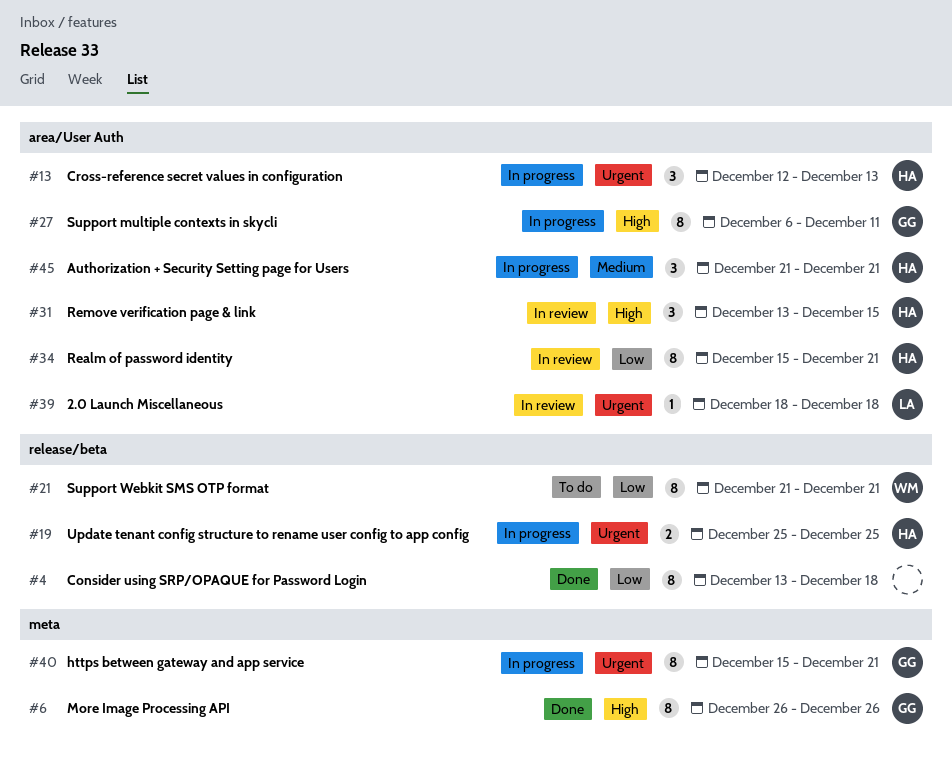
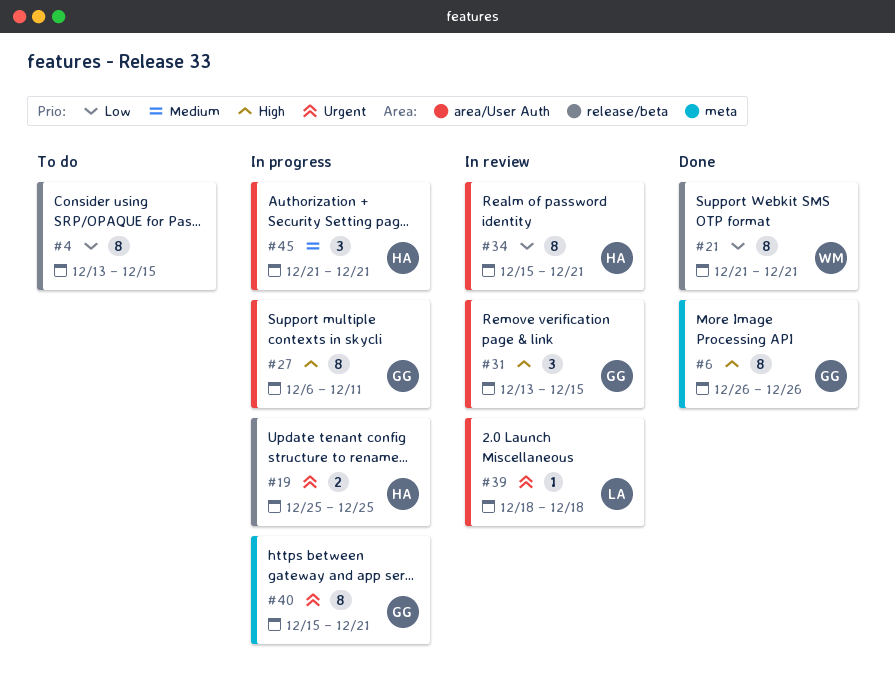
#4, status: Done -> To do
#4, due: Dec 18 -> Dec 15
#13: present -> none
#21, status: To do -> Done
#31, owner: HA -> GG

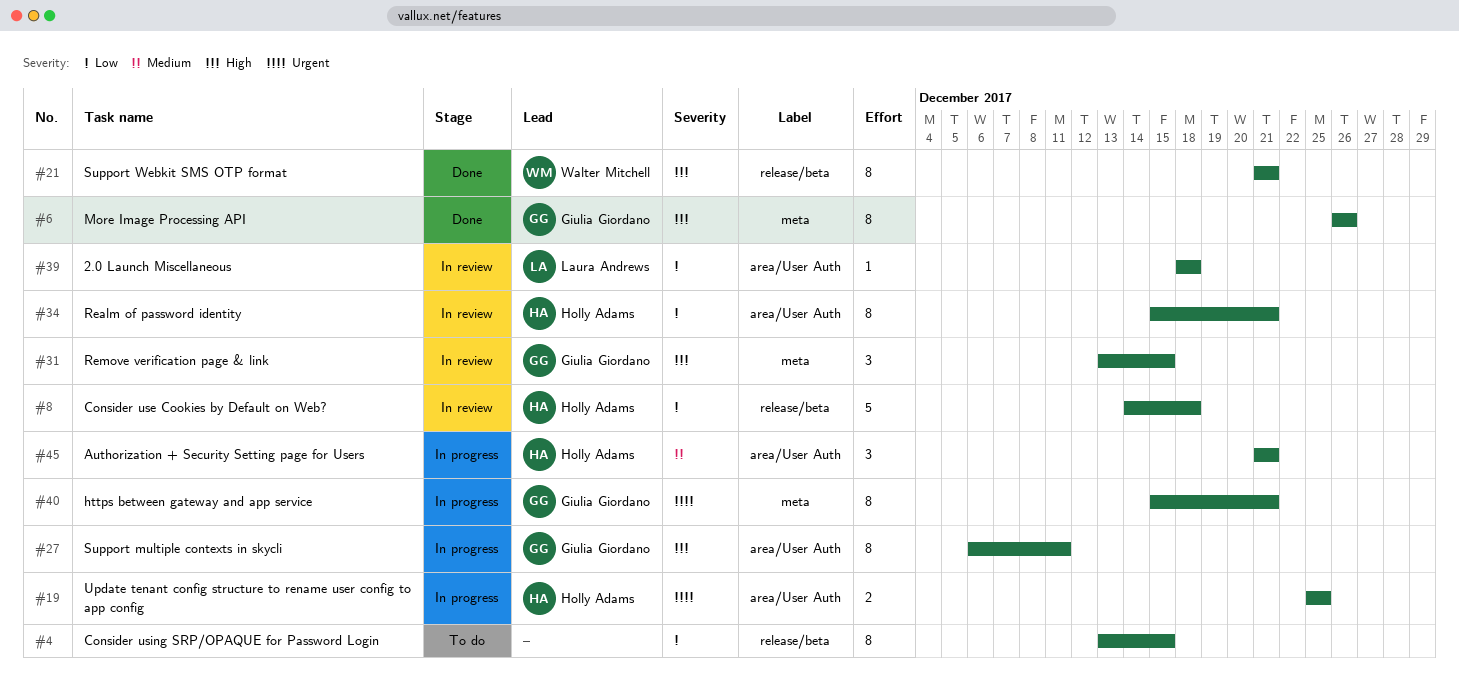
#8: none -> present
#19, label: release/beta -> area/User Auth
#21, priority: Low -> High
#31, label: area/User Auth -> meta
#39, priority: Urgent -> Low

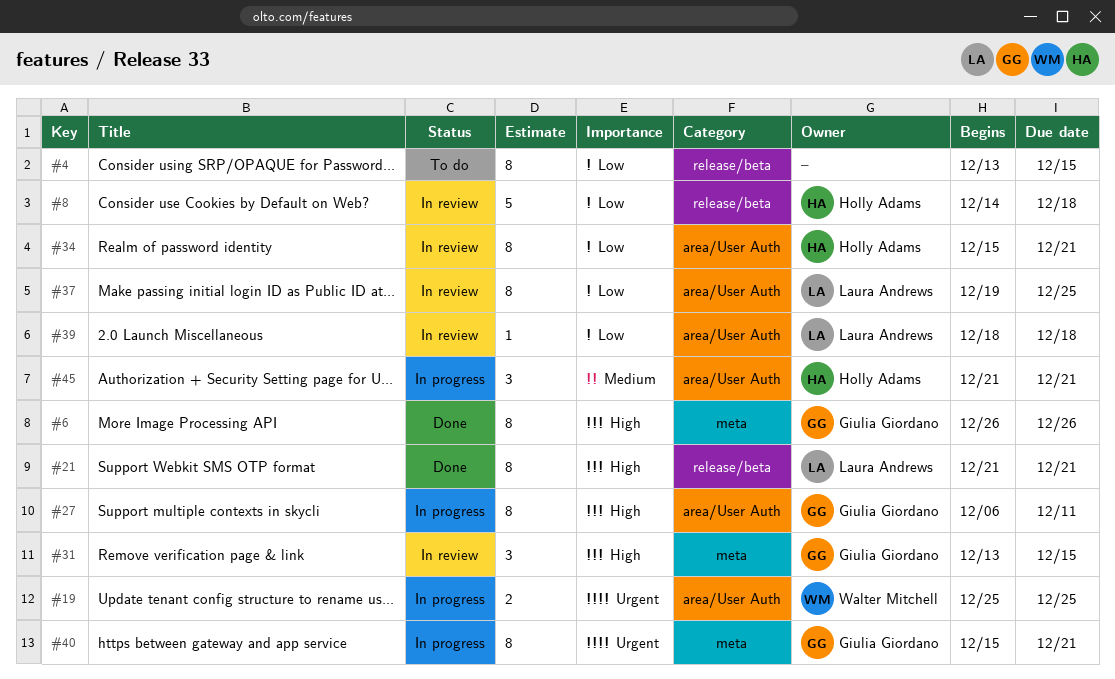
#19, owner: Holly Adams -> Walter Mitchell
#21, owner: Walter Mitchell -> Laura Andrews
#37: none -> present

